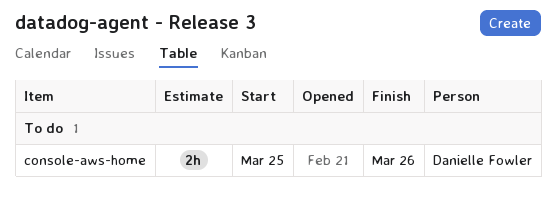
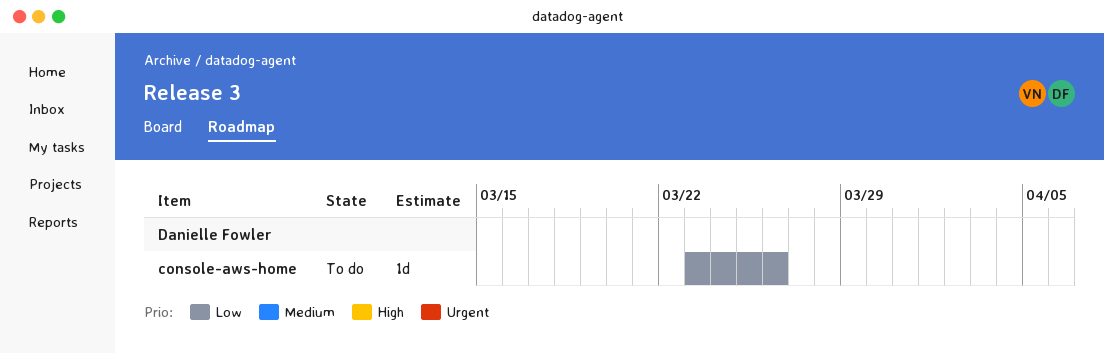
console-aws-home, estimate: 2h -> 1d
console-aws-home, start: Mar 25 -> Mar 23

